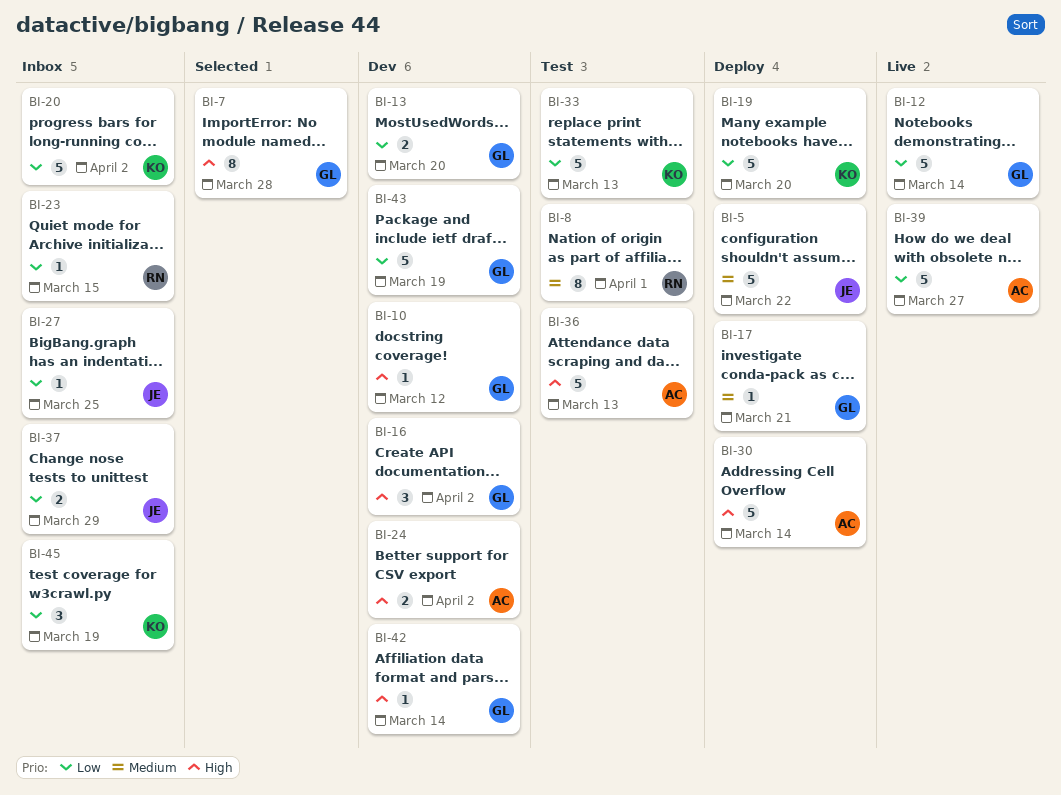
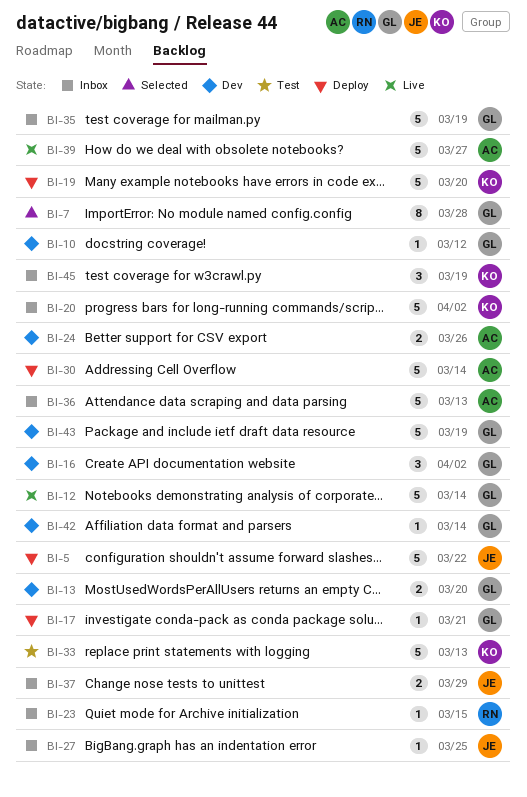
BI-8: present -> none
BI-24, due: Apr 2 -> Mar 26
BI-35: none -> present
BI-36, status: Test -> Inbox

